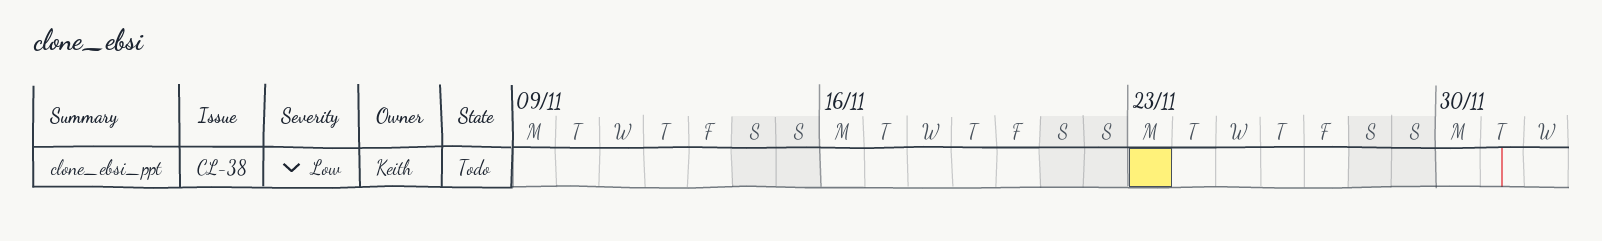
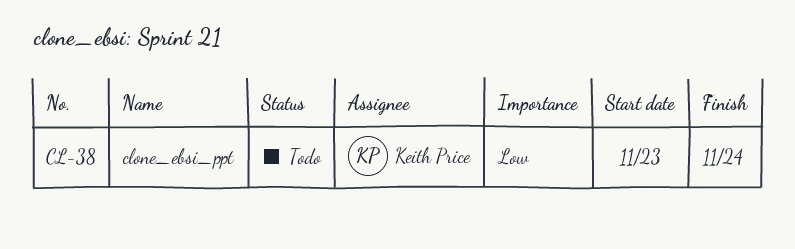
CL-38, due: Nov 23 -> Nov 24

